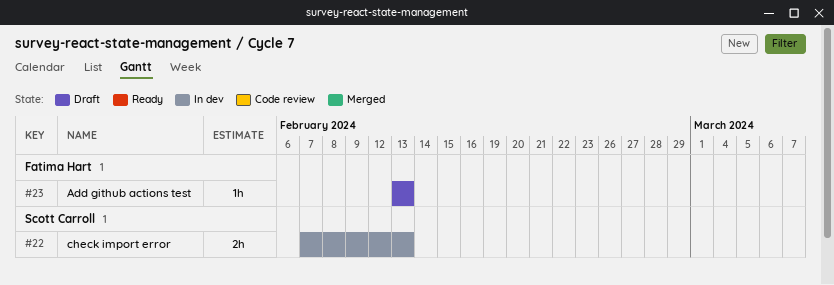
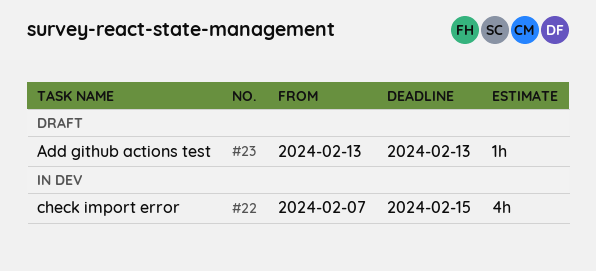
#22, estimate: 2h -> 4h
#22, due: Feb 13 -> Feb 15

